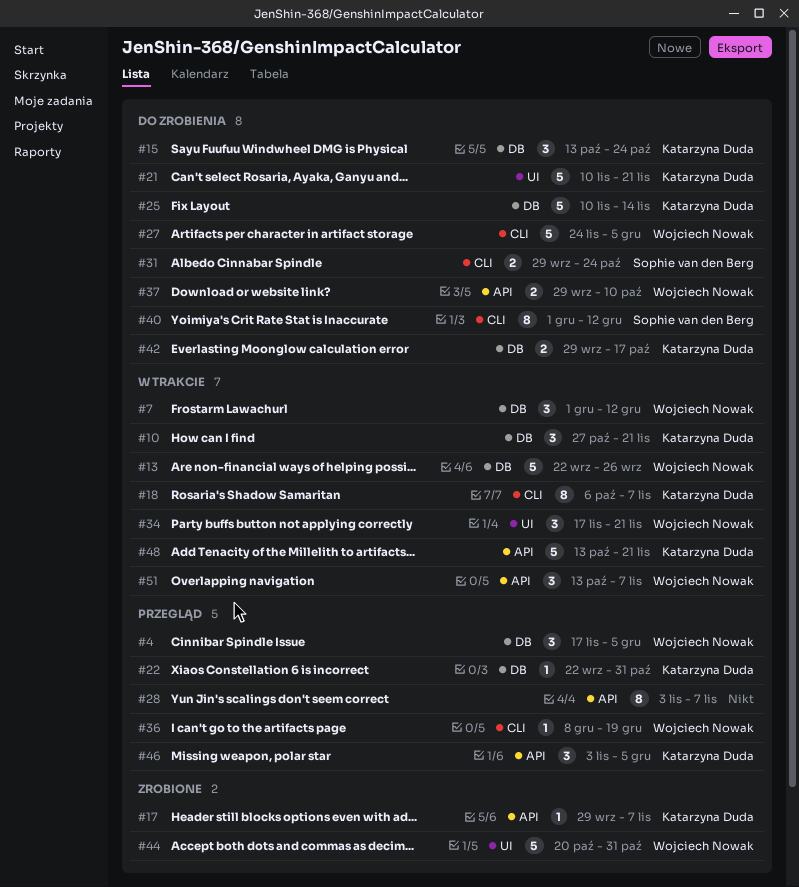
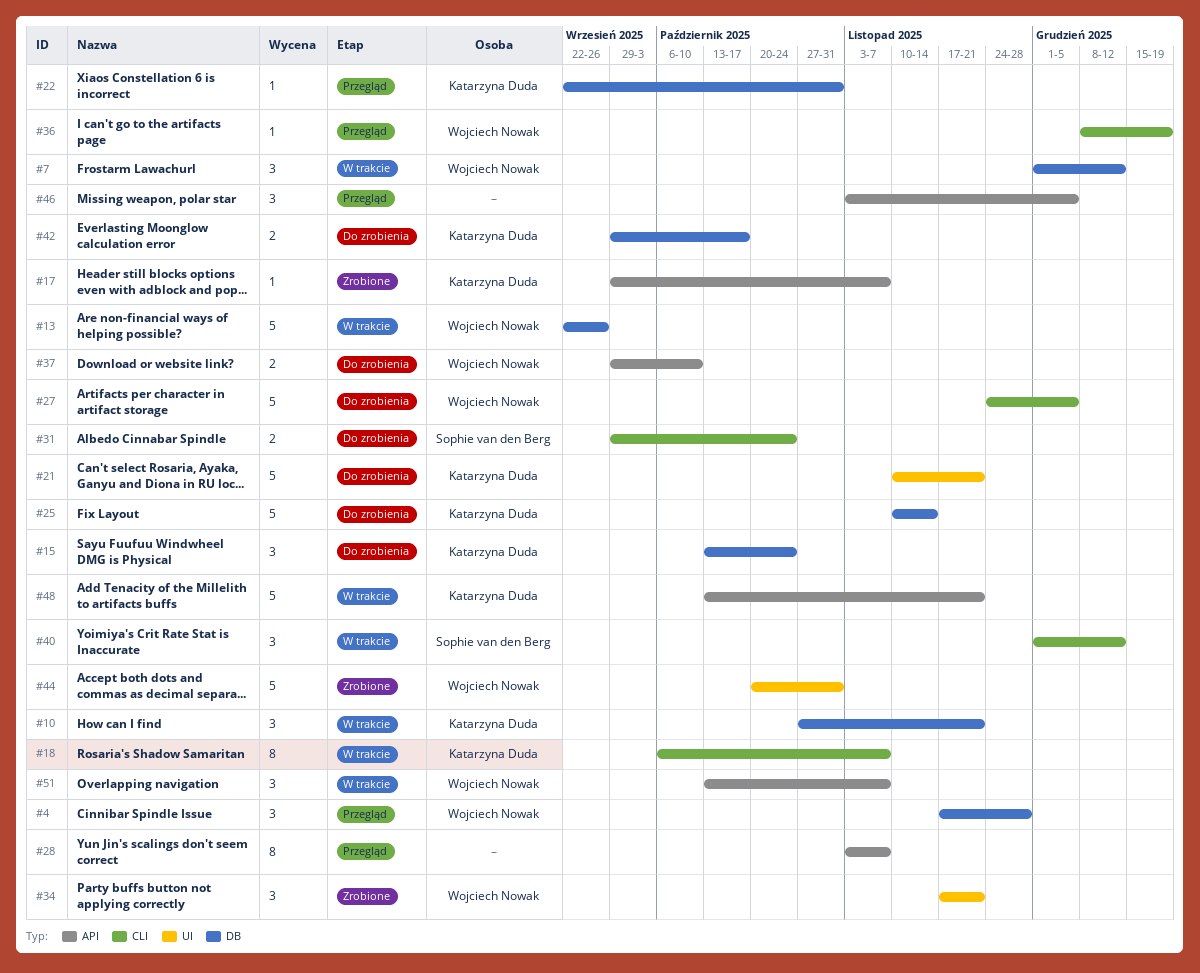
#4, due: Dec 5 -> Nov 28
#34, status: W trakcie -> Zrobione
#40, status: Do zrobienia -> W trakcie
#40, estimate: 8 -> 3
#46, owner: Katarzyna Duda -> none

